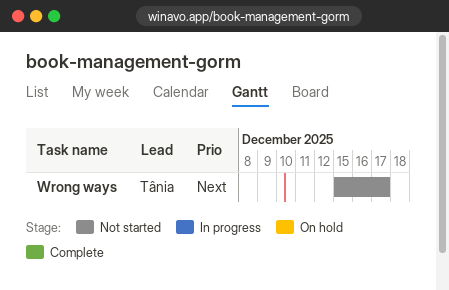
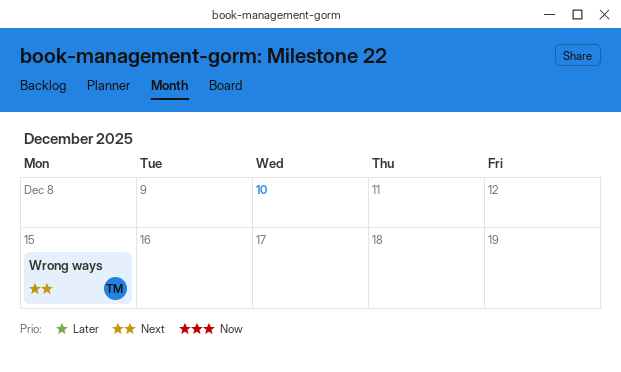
Wrong ways, due: Dec 17 -> Dec 15

